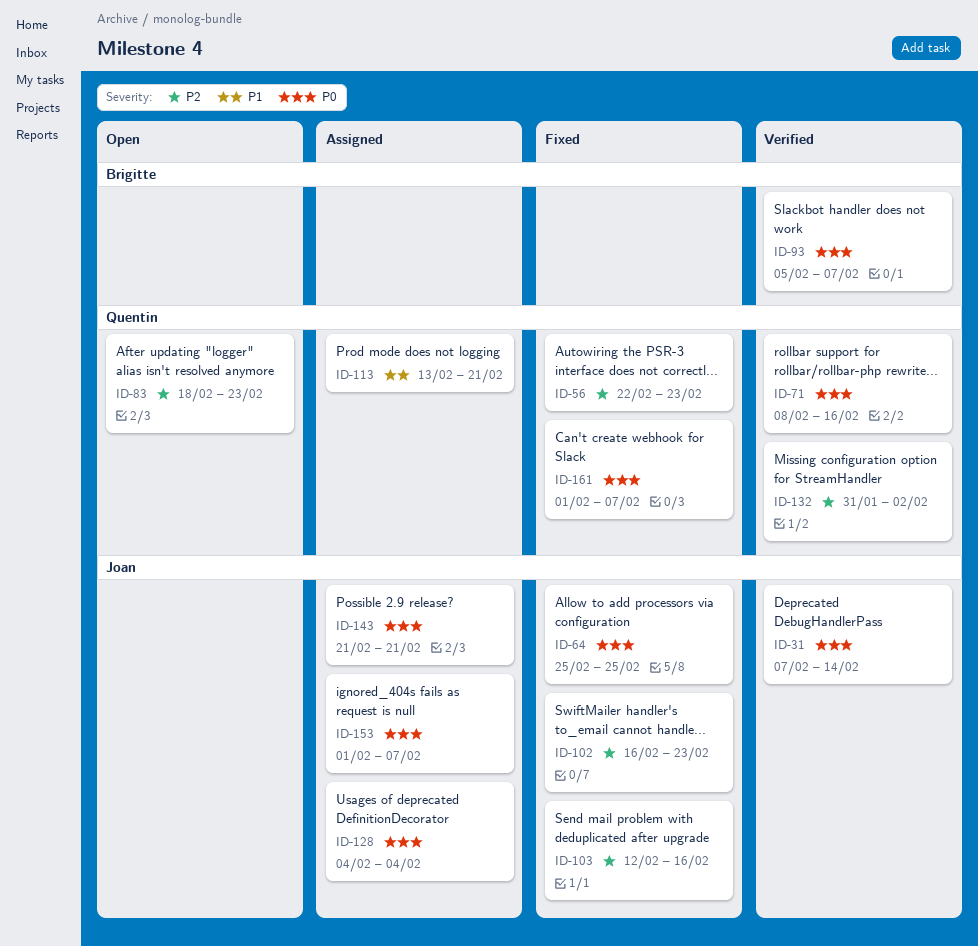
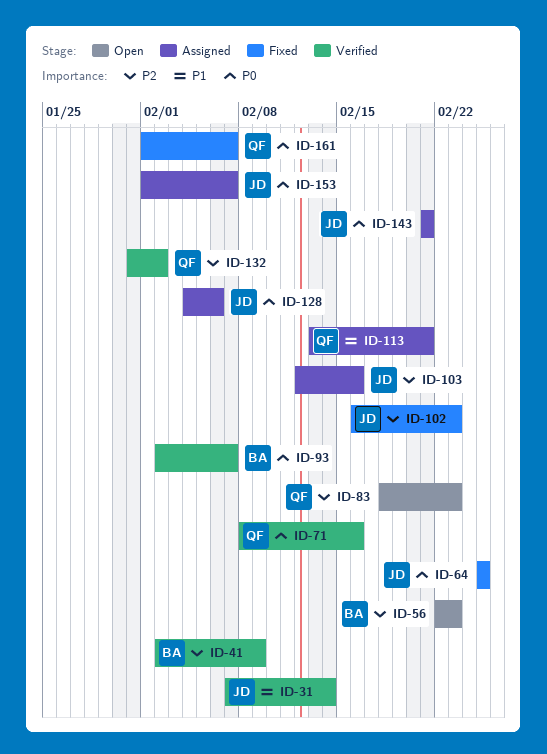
ID-31, priority: P0 -> P1
ID-41: none -> present
ID-56, status: Fixed -> Open
ID-56, owner: Quentin -> Brigitte
ID-93, start: Feb 5 -> Feb 2
ID-103, status: Fixed -> Assigned
ID-128, due: Feb 4 -> Feb 6

